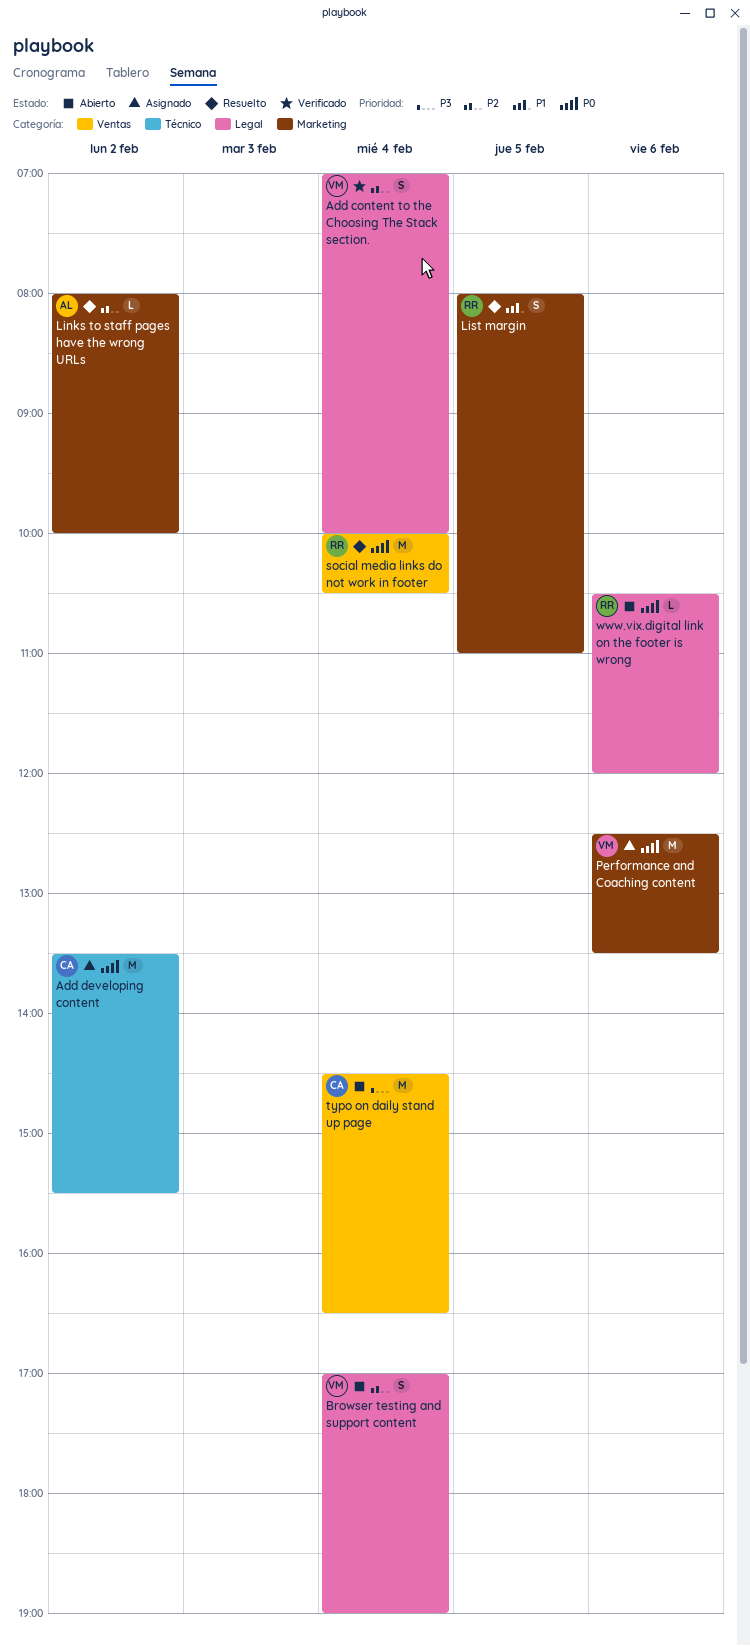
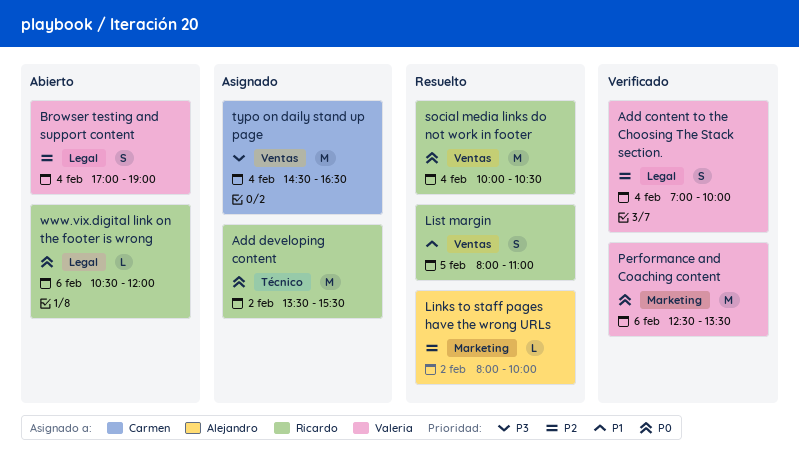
Add developing content, owner: Carmen -> Ricardo
List margin, label: Marketing -> Ventas
Performance and Coaching content, status: Asignado -> Verificado
typo on daily stand up page, status: Abierto -> Asignado

